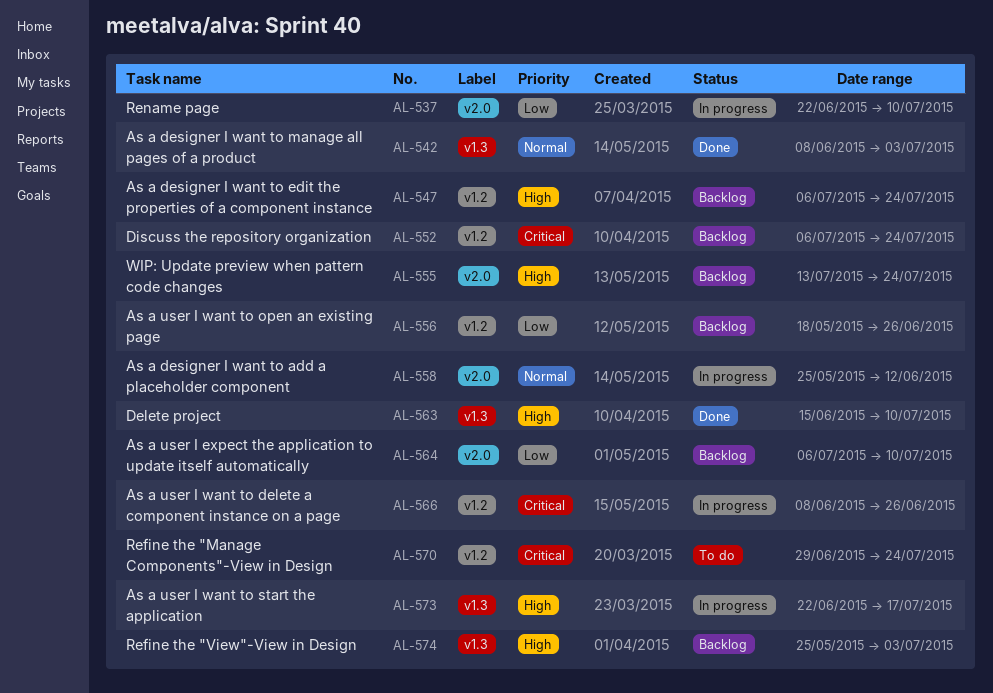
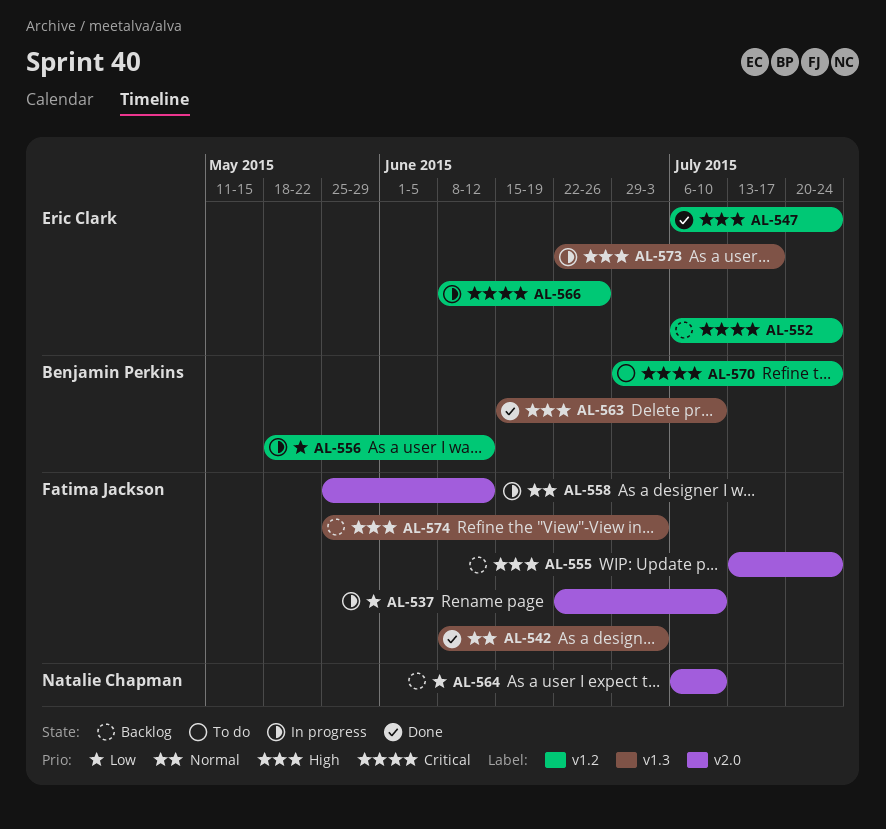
AL-547, status: Backlog -> Done
AL-556, status: Backlog -> In progress
AL-556, due: Jun 26 -> Jun 12

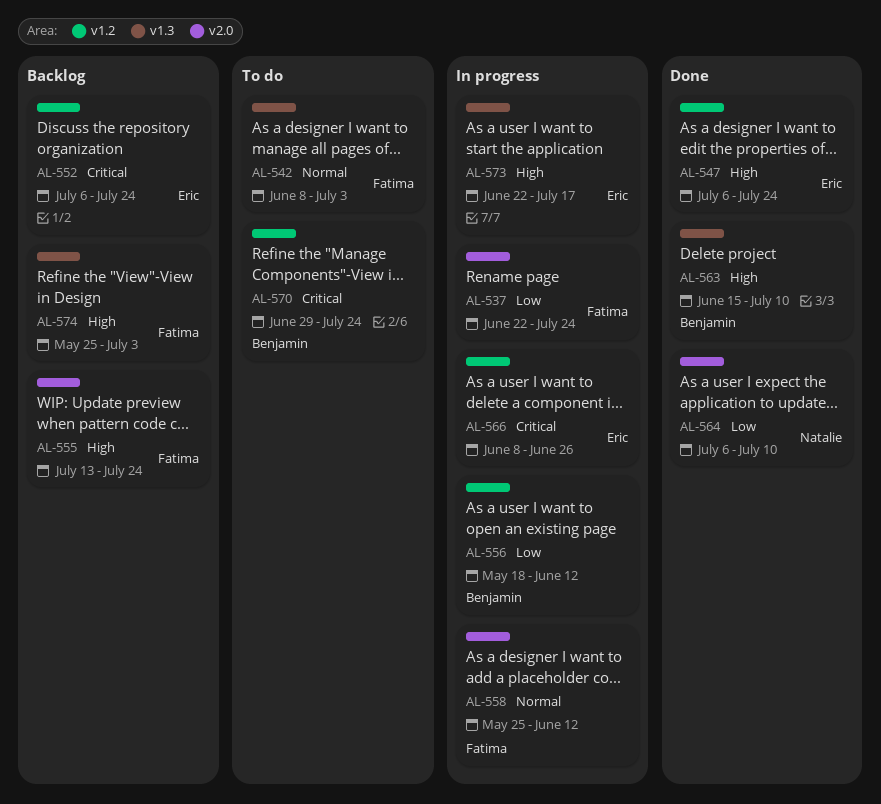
AL-537, due: Jul 10 -> Jul 24
AL-542, status: Done -> To do
AL-564, status: Backlog -> Done

